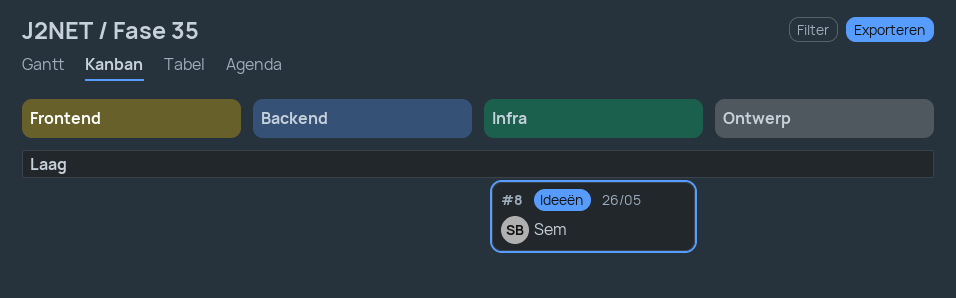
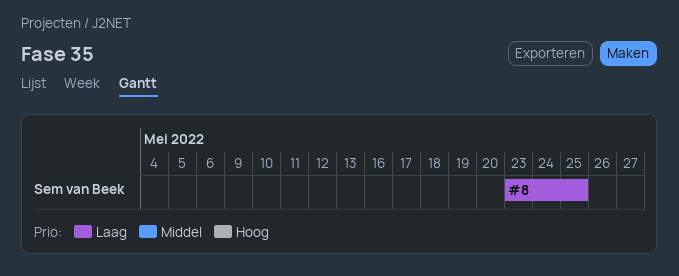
#8, due: May 26 -> May 25

